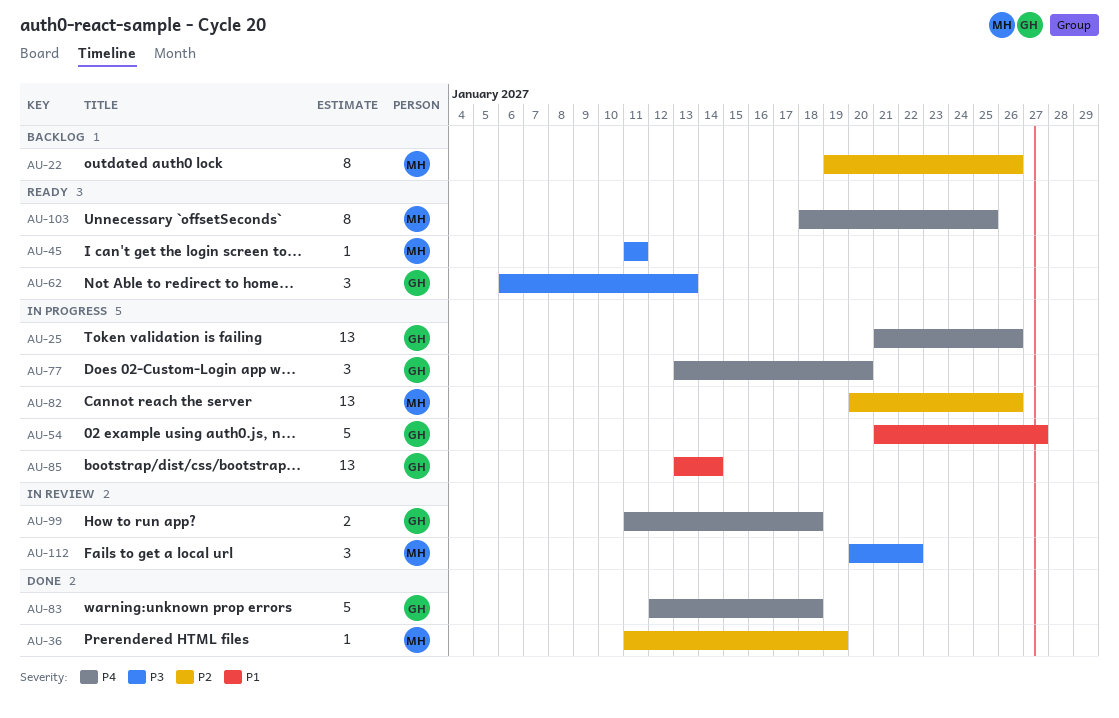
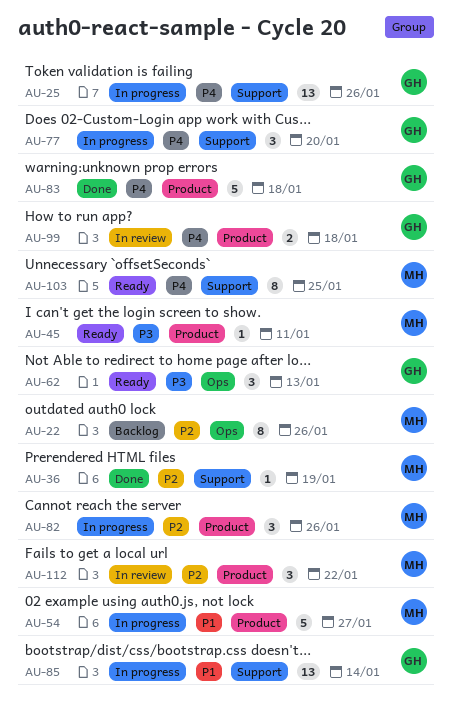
AU-54, owner: GH -> MH
AU-82, estimate: 13 -> 3
AU-112, priority: P3 -> P2

